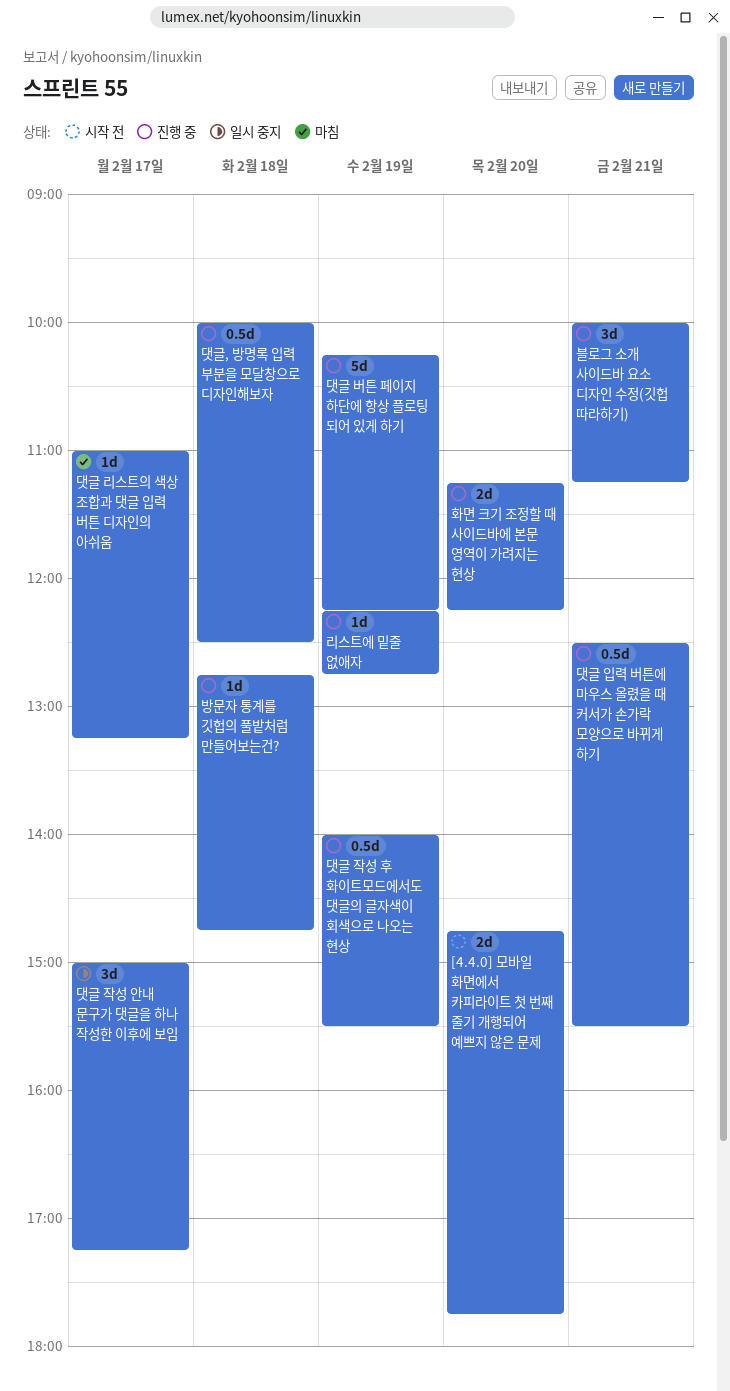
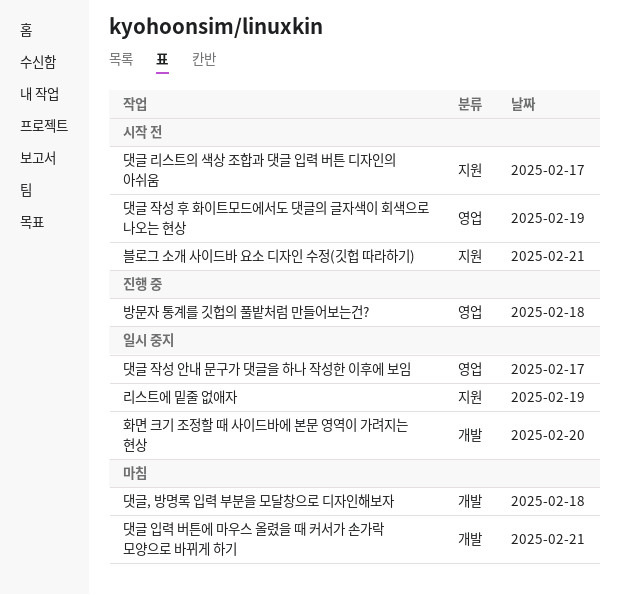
[4.4.0] 모바일 화면에서 카피라이트 첫 번째 줄기 개행되어 예쁘지 않은 문제: present -> none
댓글 리스트의 색상 조합과 댓글 입력 버튼 디자인의 아쉬움, status: 마침 -> 시작 전
댓글 버튼 페이지 하단에 항상 플로팅 되어 있게 하기: present -> none
댓글 입력 버튼에 마우스 올렸을 때 커서가 손가락 모양으로 바뀌게 하기, status: 진행 중 -> 마침
댓글 작성 후 화이트모드에서도 댓글의 글자색이 회색으로 나오는 현상, status: 진행 중 -> 시작 전
댓글, 방명록 입력 부분을 모달창으로 디자인해보자, status: 진행 중 -> 마침
리스트에 밑줄 없애자, status: 진행 중 -> 일시 중지
블로그 소개 사이드바 요소 디자인 수정(깃헙 따라하기), status: 진행 중 -> 시작 전
화면 크기 조정할 때 사이드바에 본문 영역이 가려지는 현상, status: 진행 중 -> 일시 중지

